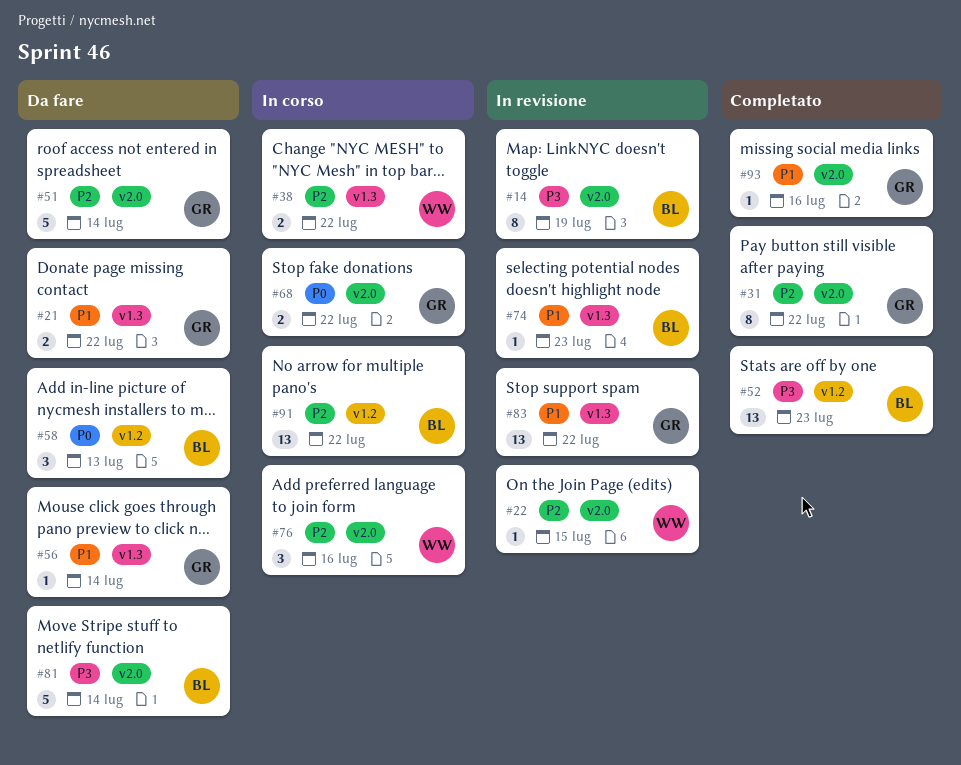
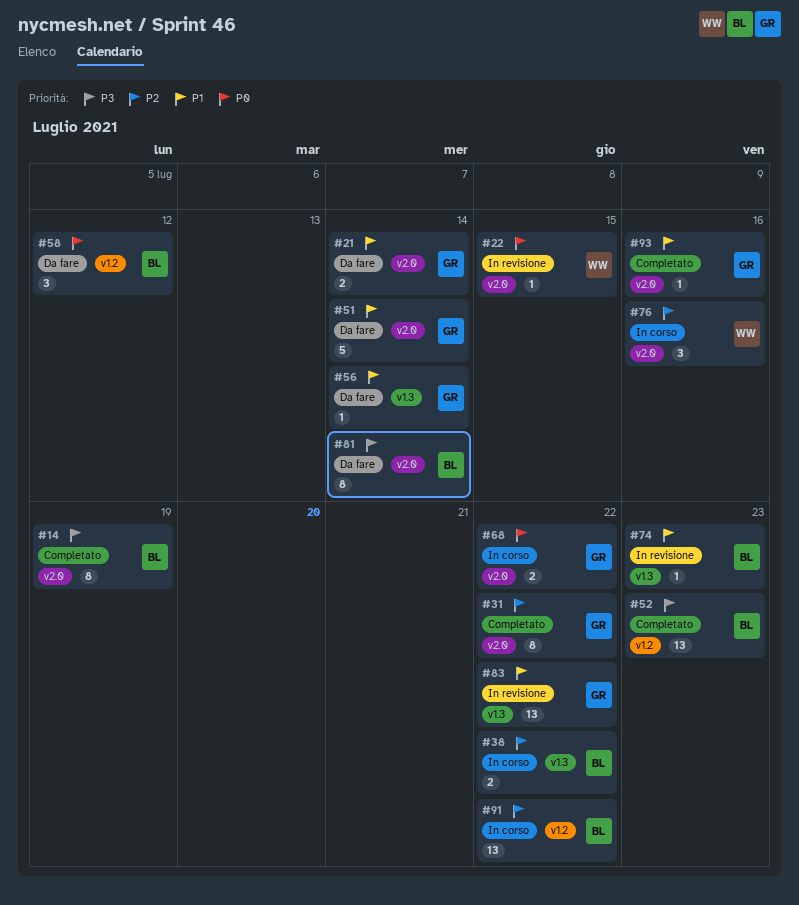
#14, status: In revisione -> Completato
#21, label: v1.3 -> v2.0
#21, due: Jul 22 -> Jul 14
#22, priority: P2 -> P0
#38, owner: WW -> BL
#51, priority: P2 -> P1
#58, due: Jul 13 -> Jul 12
#81, estimate: 5 -> 8

